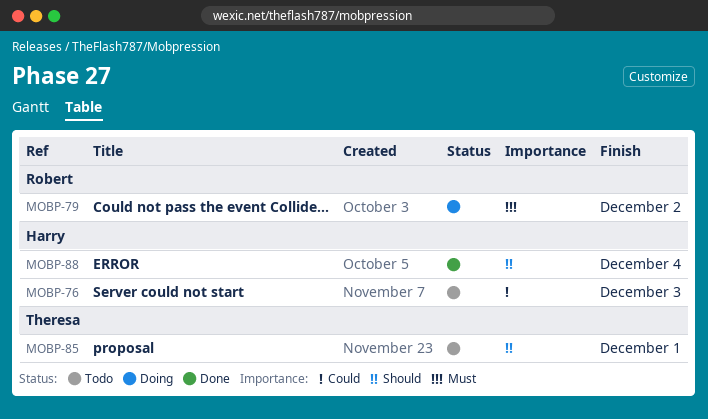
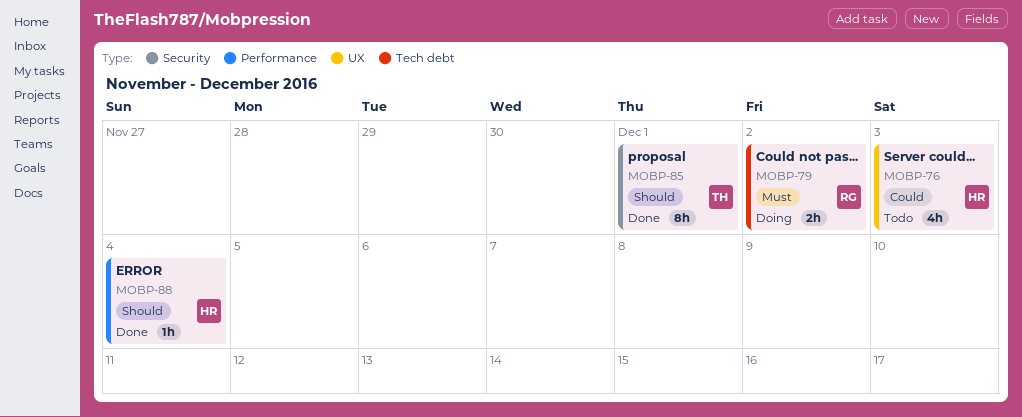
MOBP-85, status: Todo -> Done

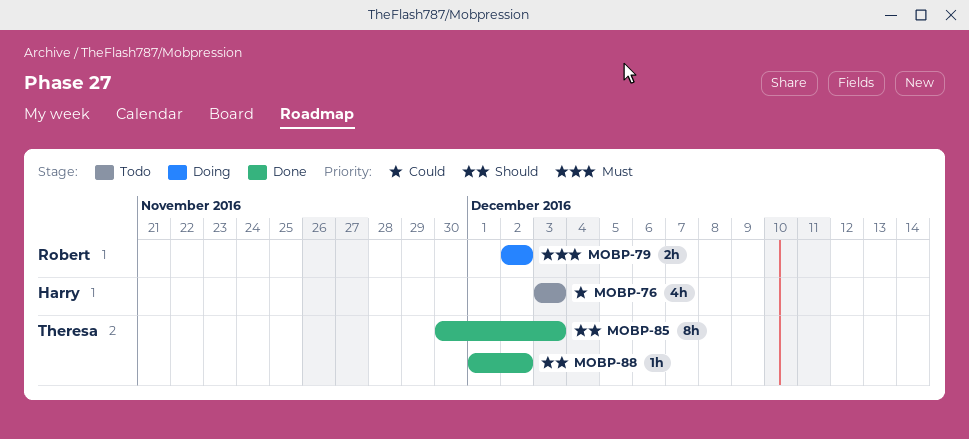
MOBP-85, due: Dec 1 -> Dec 3
MOBP-88, owner: Harry -> Theresa
MOBP-88, due: Dec 4 -> Dec 2

